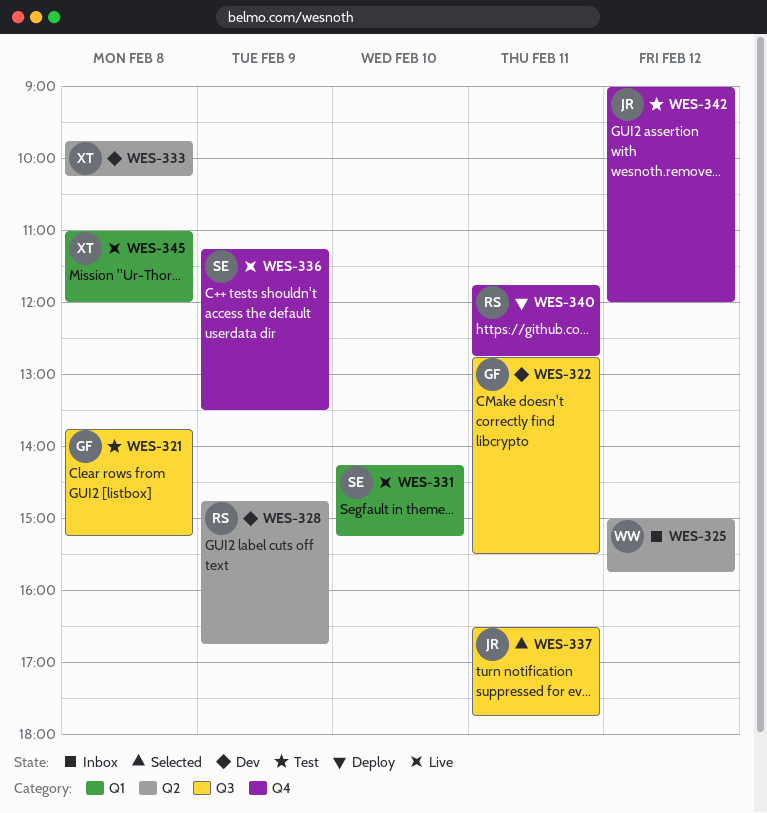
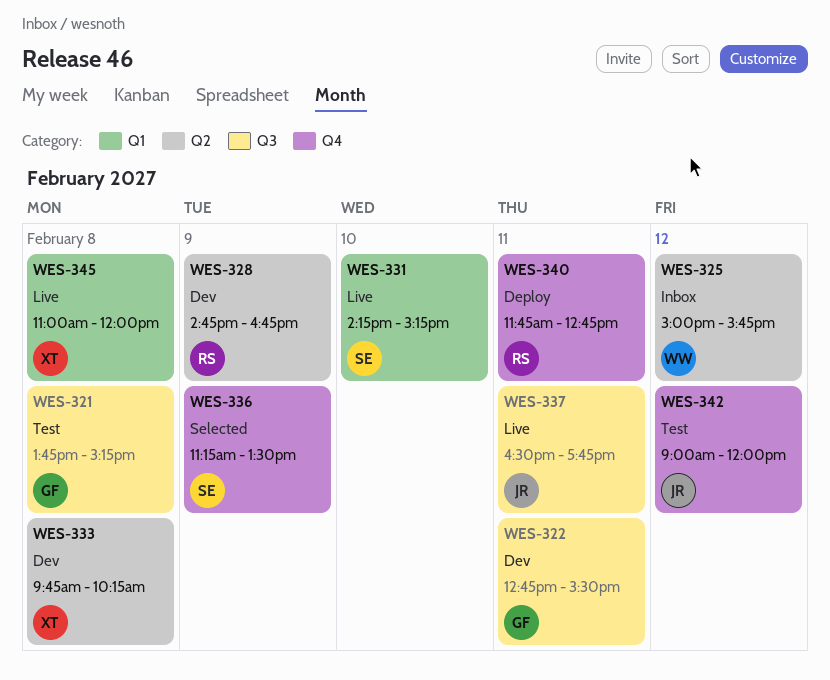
WES-336, status: Live -> Selected
WES-337, status: Selected -> Live

